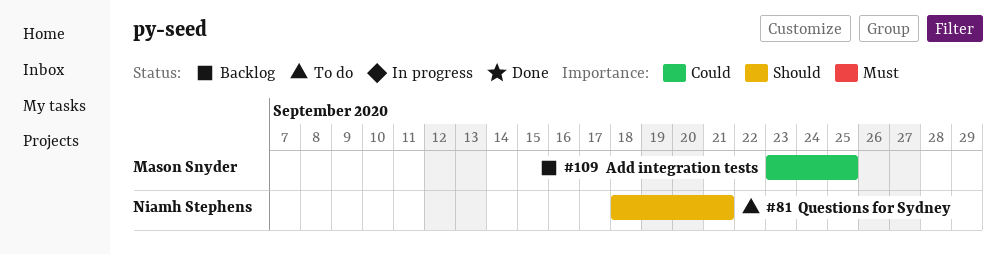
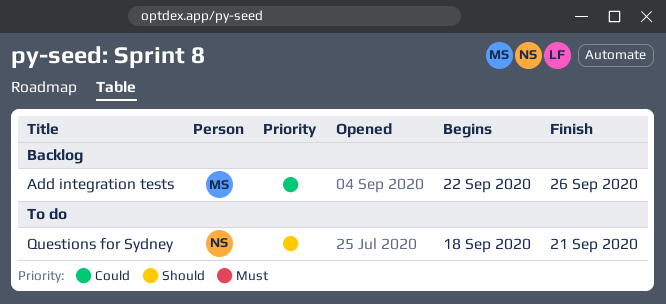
Add integration tests, start: Sep 23 -> Sep 22
Add integration tests, due: Sep 25 -> Sep 26

